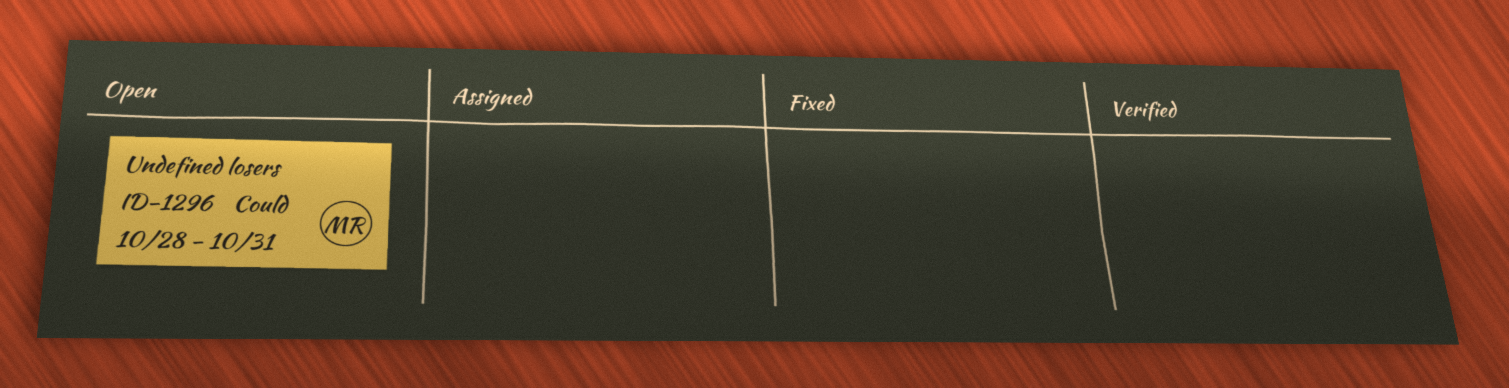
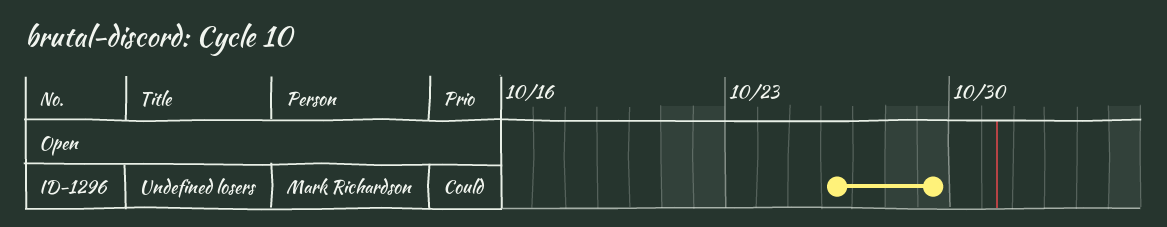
ID-1296, start: Oct 28 -> Oct 26
ID-1296, due: Oct 31 -> Oct 29

